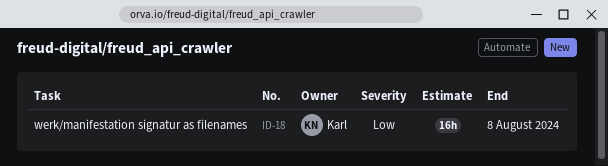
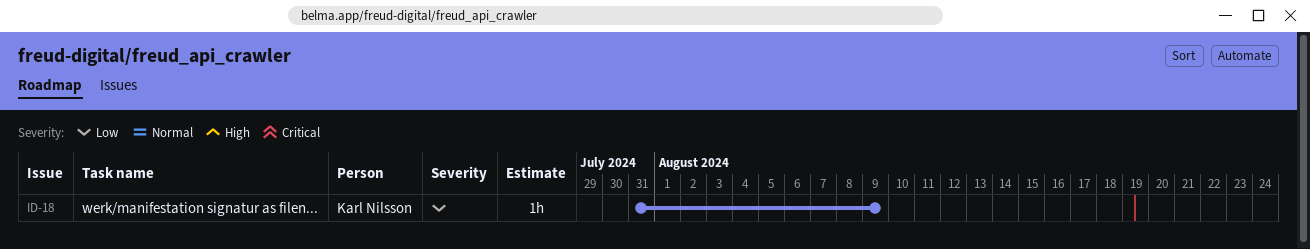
ID-18, estimate: 16h -> 1h
ID-18, due: Aug 8 -> Aug 9

